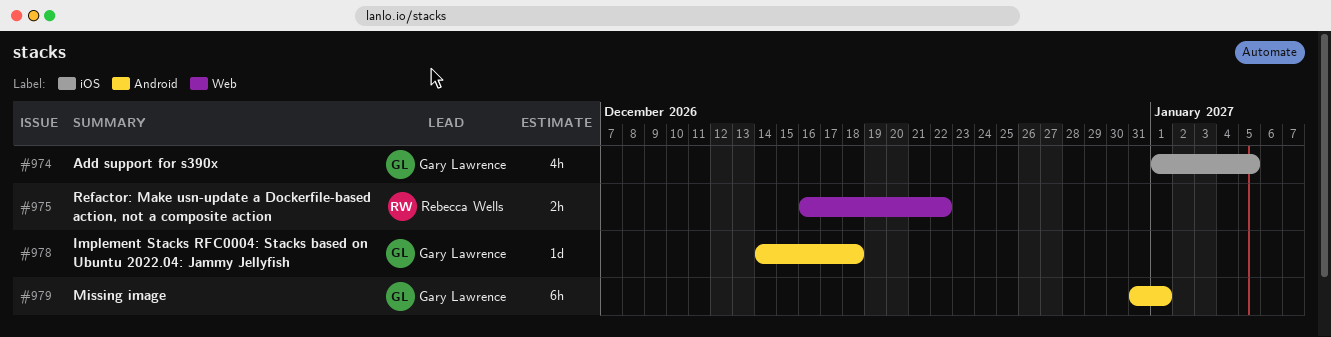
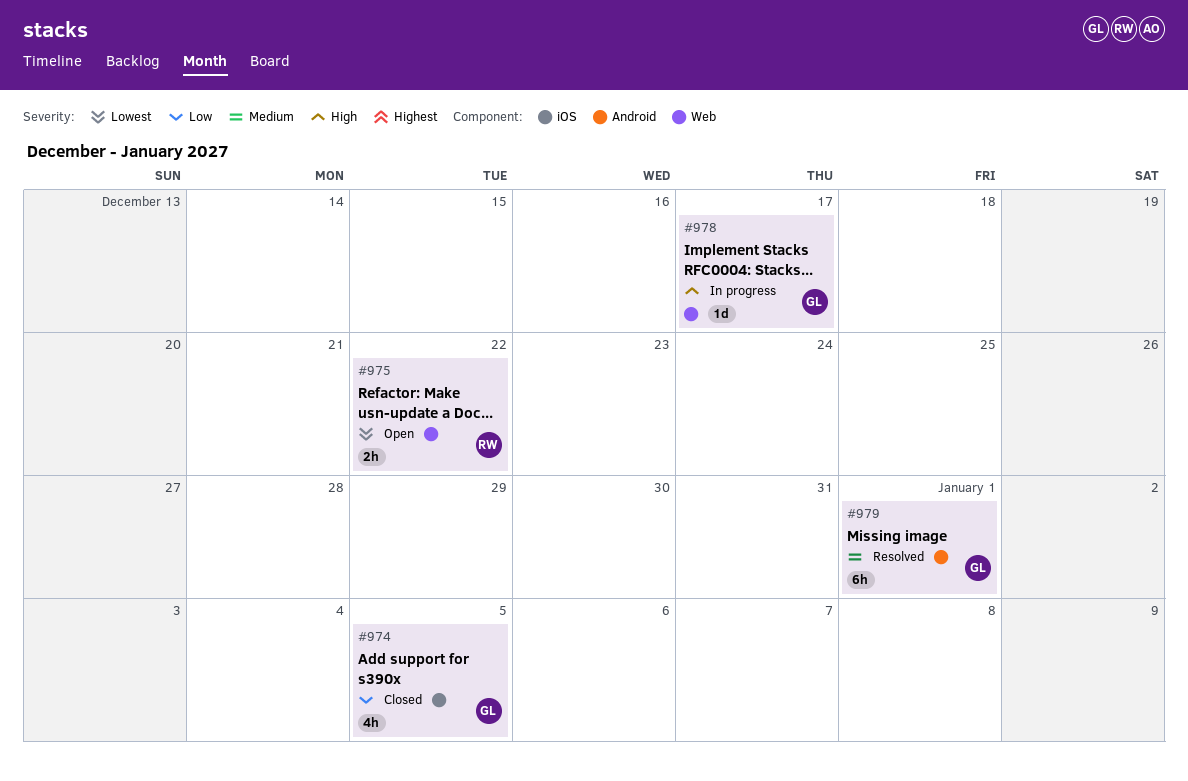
#978, label: Android -> Web
#978, due: Dec 18 -> Dec 17

